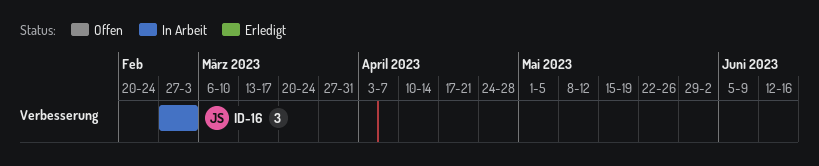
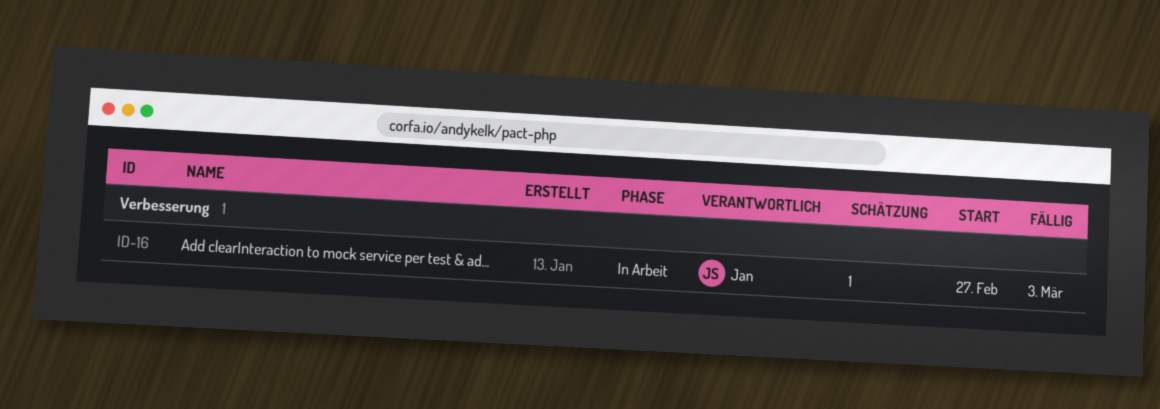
ID-16, estimate: 3 -> 1

